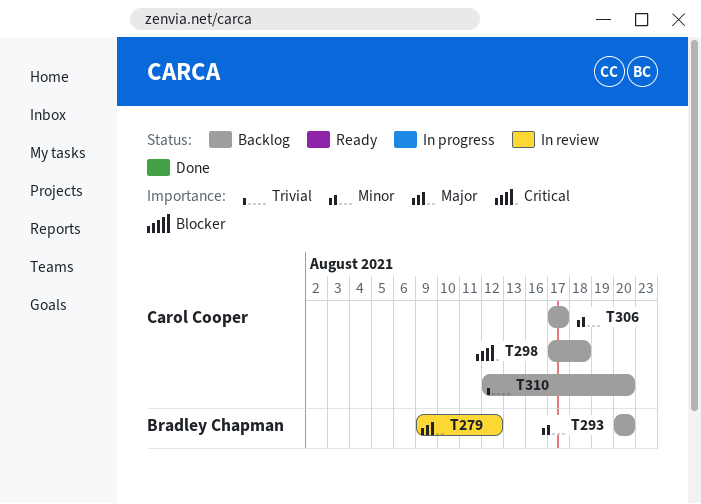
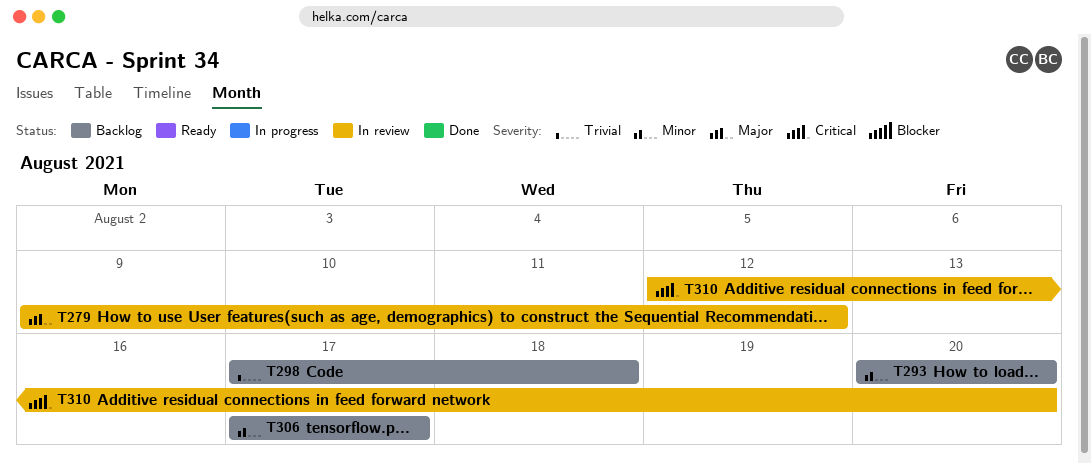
T298, priority: Critical -> Trivial
T310, status: Backlog -> In review
T310, priority: Trivial -> Critical

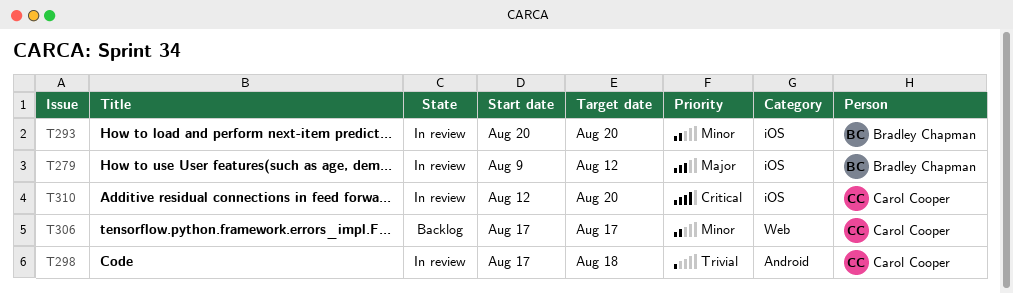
T293, status: Backlog -> In review
T298, status: Backlog -> In review

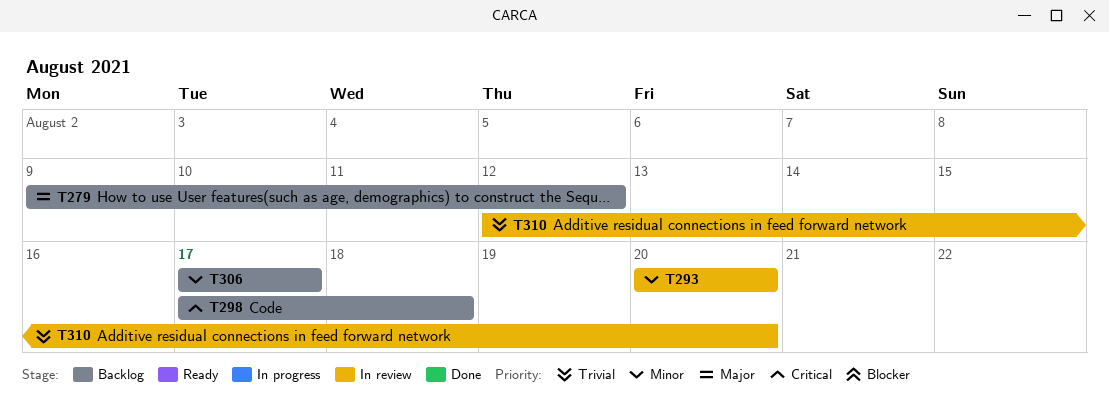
T279, status: In review -> Backlog
T298, status: In review -> Backlog
T298, priority: Trivial -> Critical
T310, priority: Critical -> Trivial

